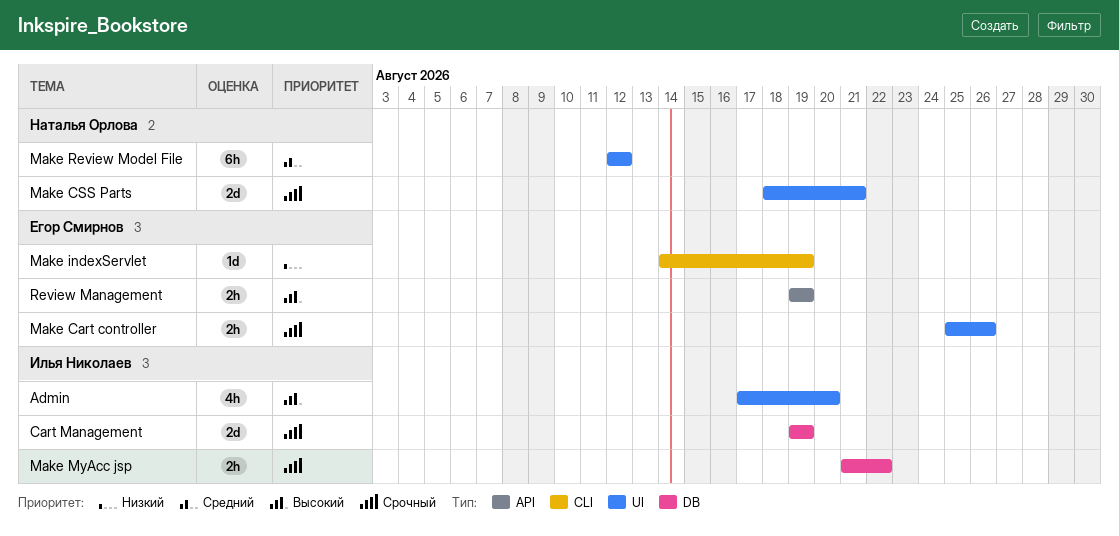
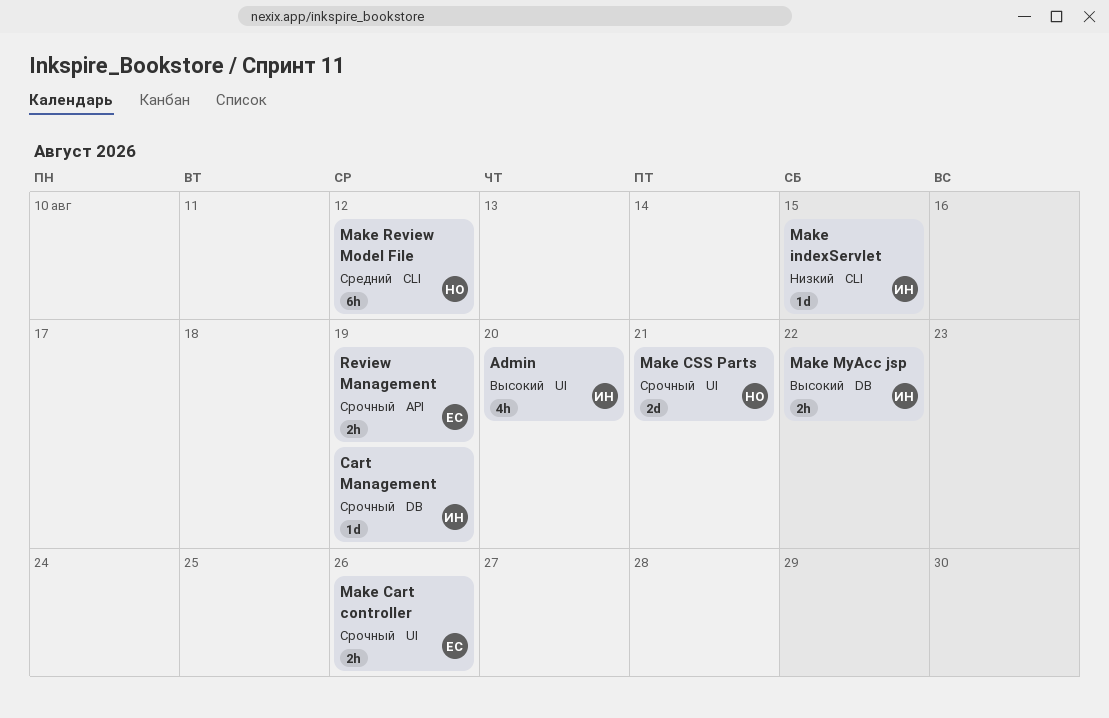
Cart Management, estimate: 2d -> 1d
Make indexServlet, owner: Егор Смирнов -> Илья Николаев
Make indexServlet, due: Aug 19 -> Aug 15
Make MyAcc jsp, priority: Срочный -> Высокий
Make Review Model File, label: UI -> CLI
Review Management, priority: Высокий -> Срочный

